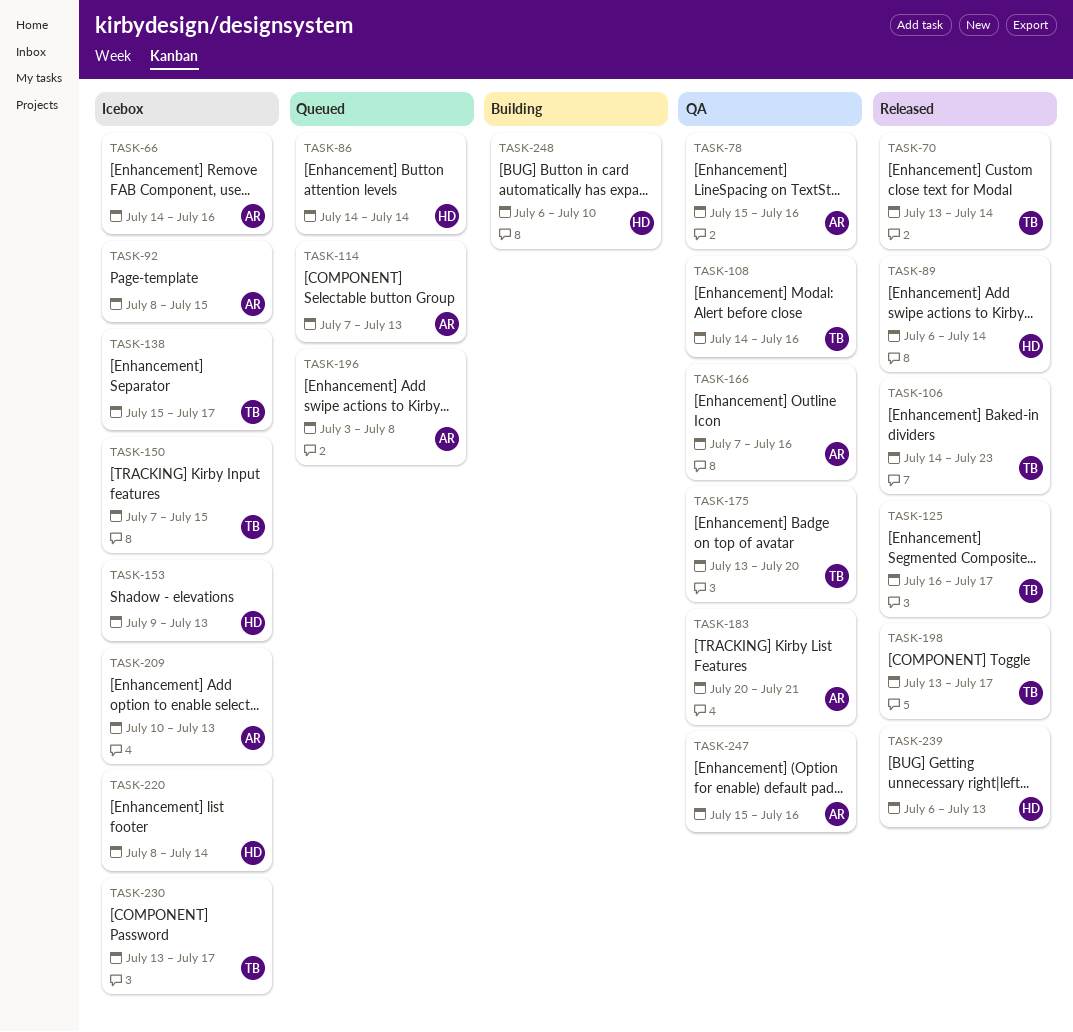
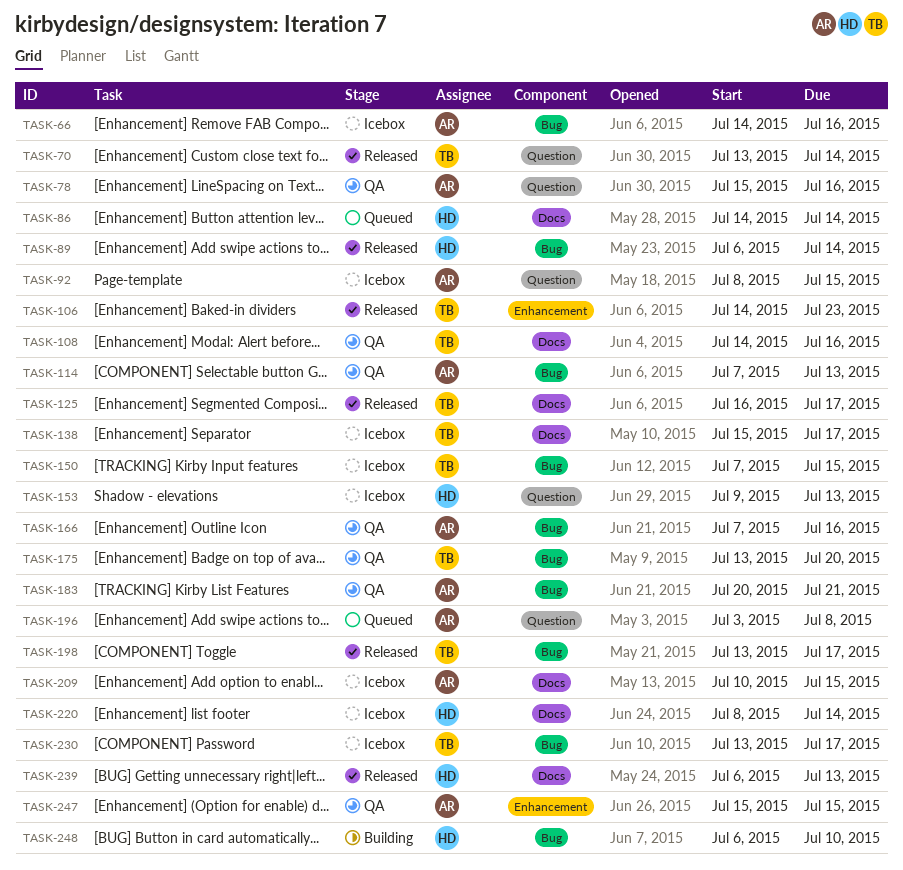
TASK-114, status: Queued -> QA
TASK-209, due: Jul 13 -> Jul 15
TASK-247, due: Jul 16 -> Jul 15

